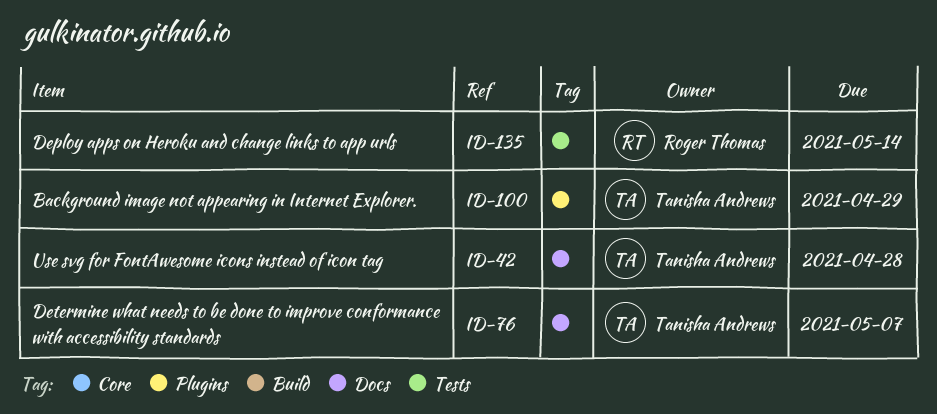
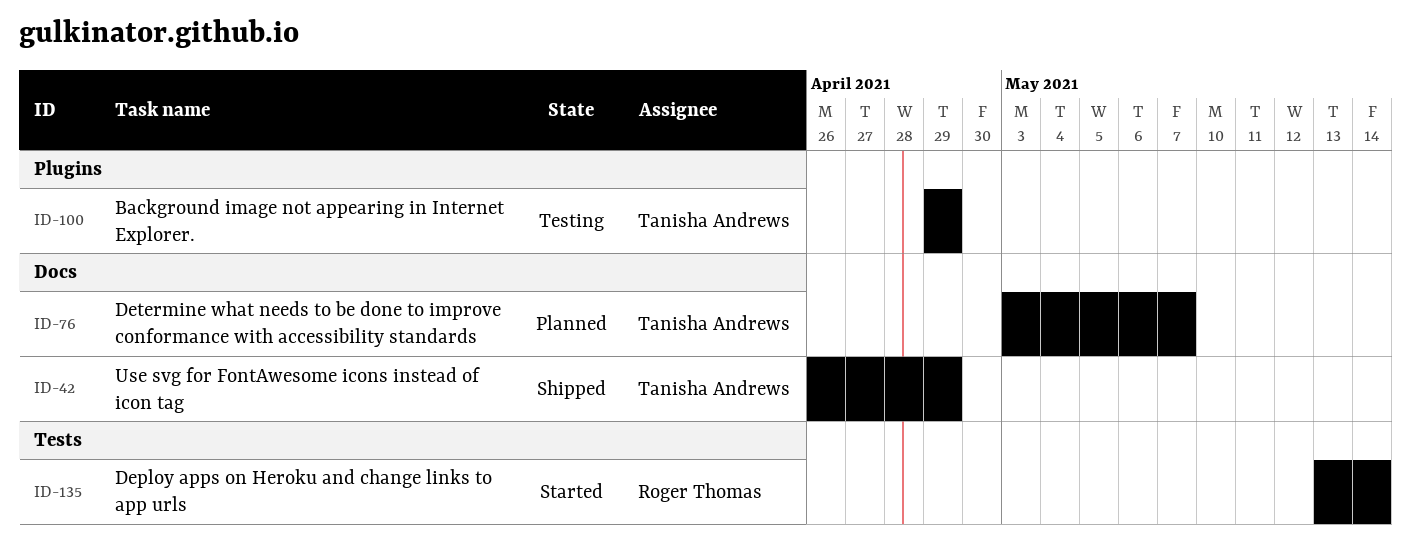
ID-42, due: Apr 28 -> Apr 29

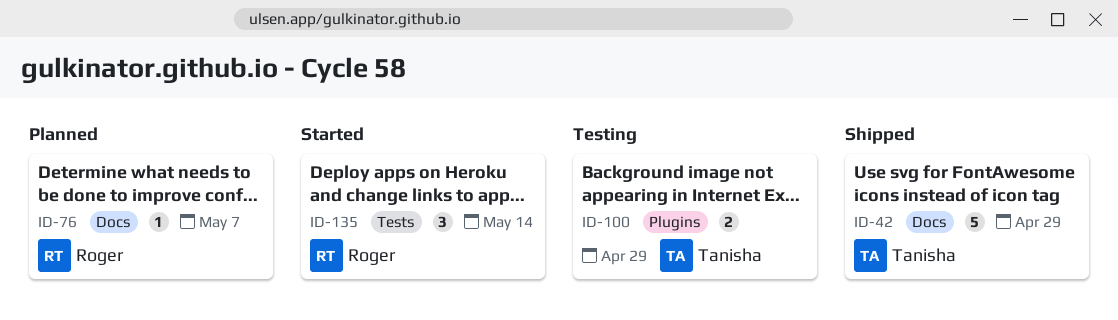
ID-76, owner: Tanisha Andrews -> Roger Thomas

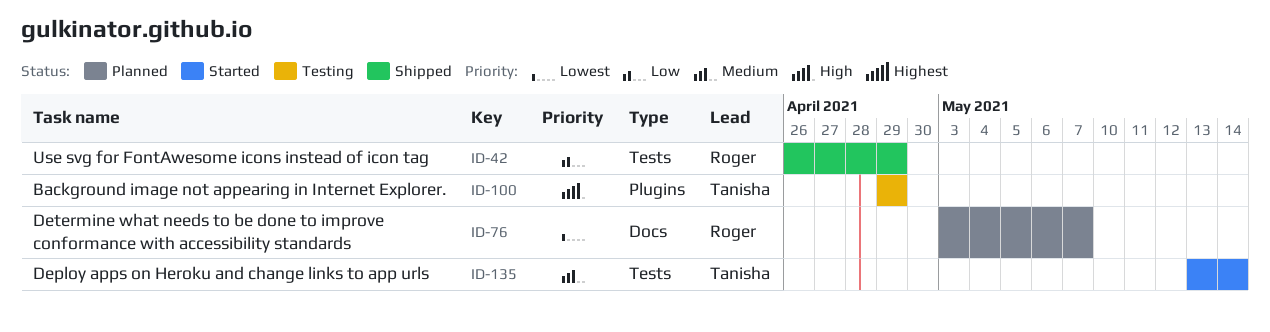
ID-42, owner: Tanisha -> Roger
ID-42, label: Docs -> Tests
ID-135, owner: Roger -> Tanisha

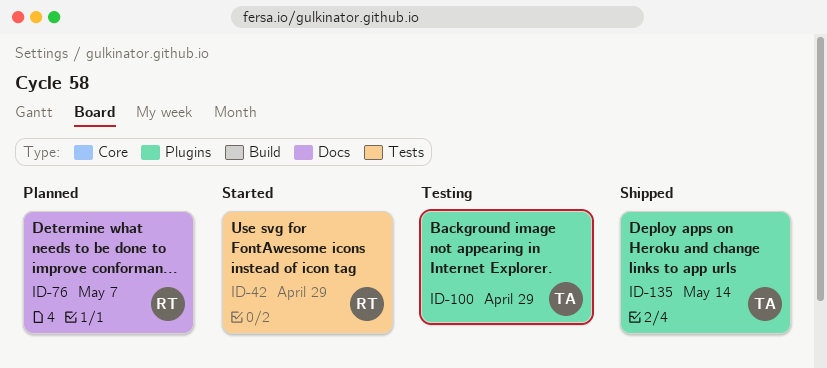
ID-42, status: Shipped -> Started
ID-135, status: Started -> Shipped
ID-135, label: Tests -> Plugins

